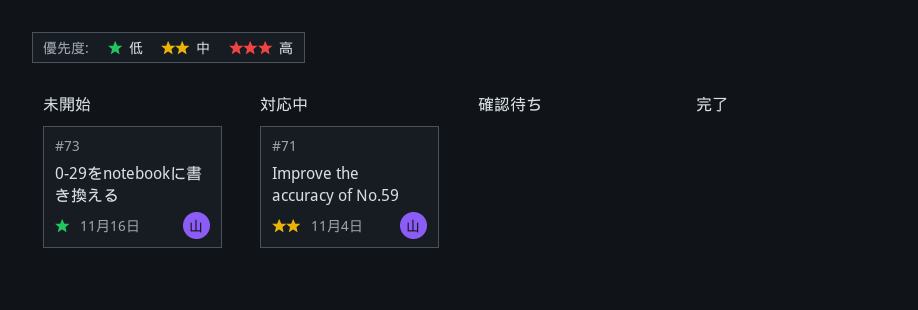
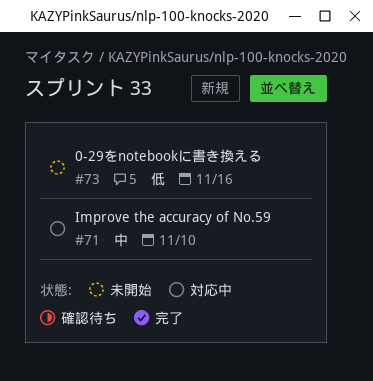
#71, due: Nov 4 -> Nov 10

